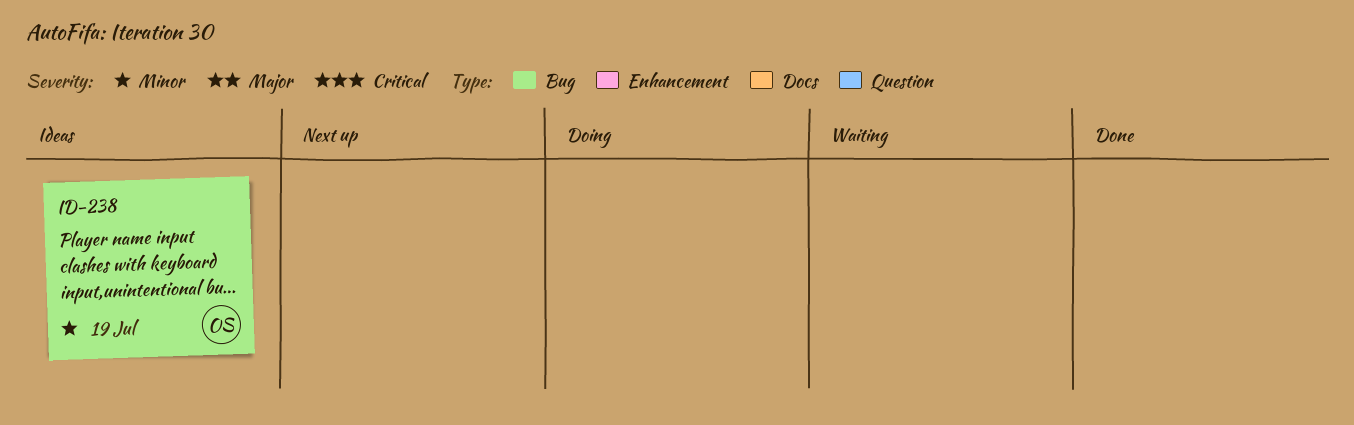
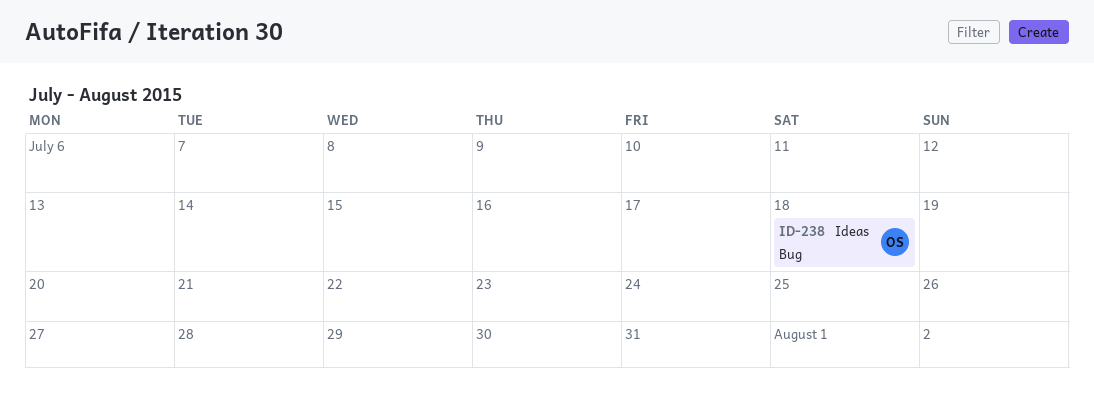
ID-238, due: Jul 19 -> Jul 18

